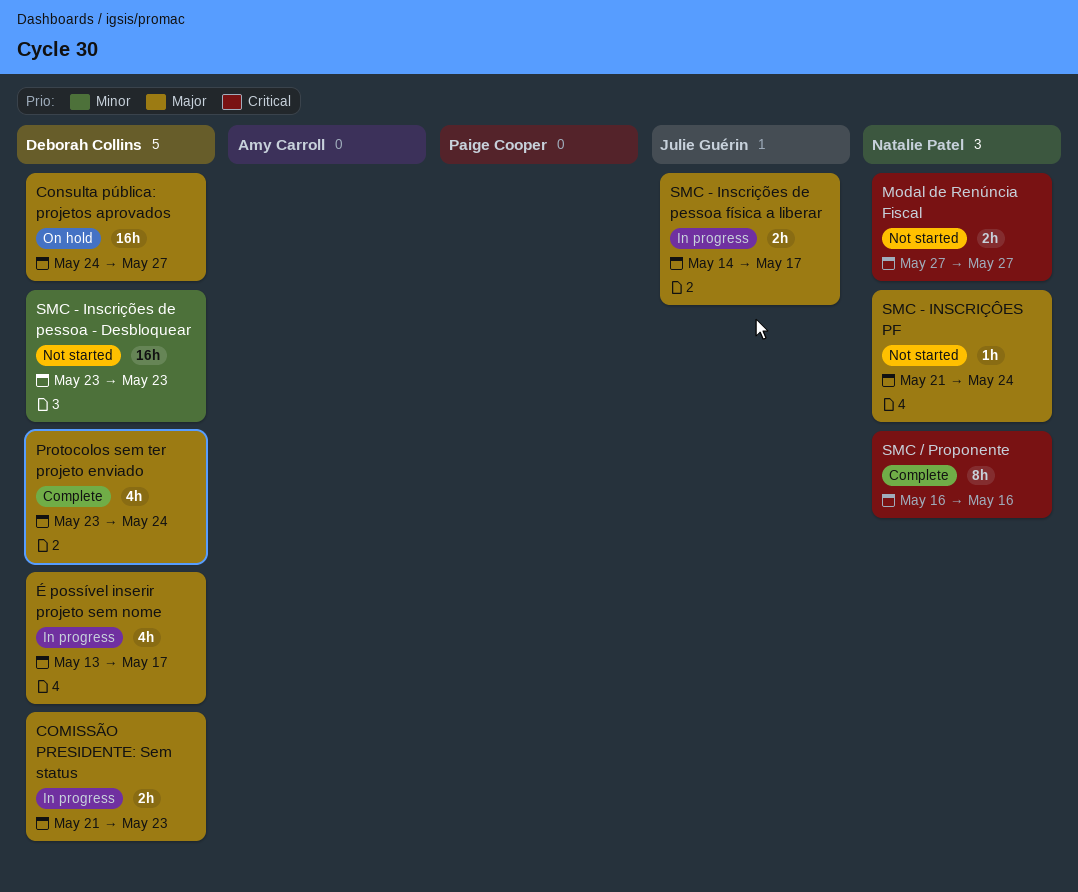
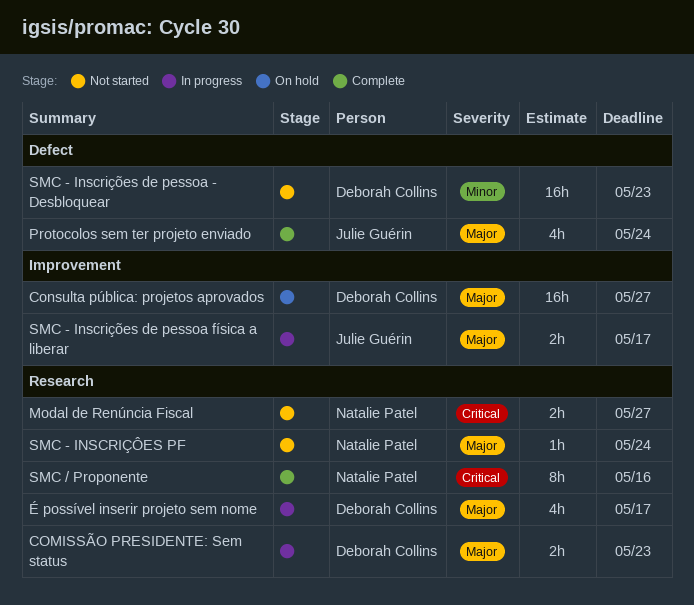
Protocolos sem ter projeto enviado, owner: Deborah Collins -> Julie Guérin

